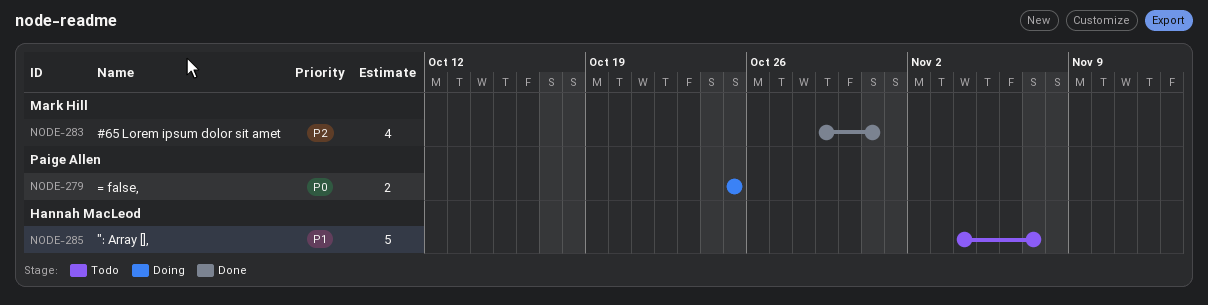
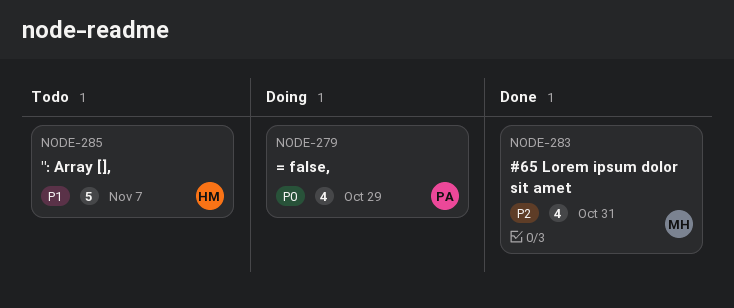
NODE-279, estimate: 2 -> 4
NODE-279, due: Oct 25 -> Oct 29

